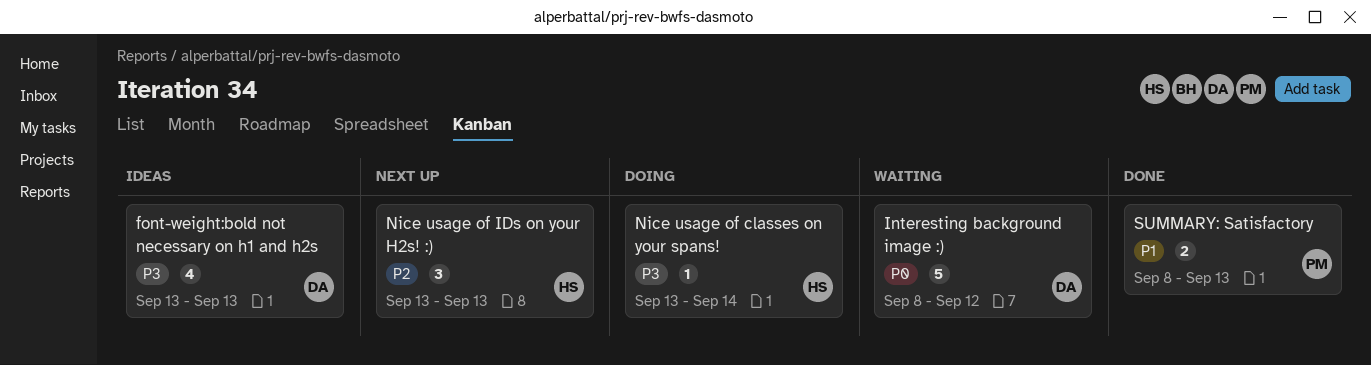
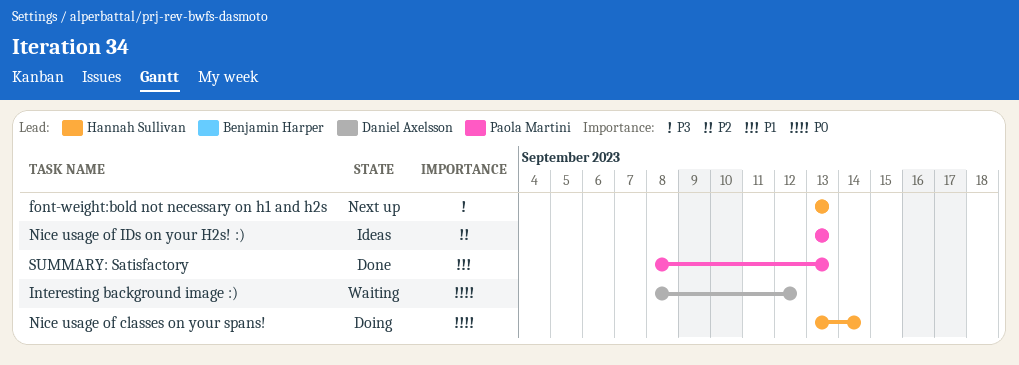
font-weight:bold not necessary on h1 and h2s, status: Ideas -> Next up
font-weight:bold not necessary on h1 and h2s, owner: Daniel Axelsson -> Hannah Sullivan
Nice usage of classes on your spans!, priority: P3 -> P0
Nice usage of IDs on your H2s! :), status: Next up -> Ideas
Nice usage of IDs on your H2s! :), owner: Hannah Sullivan -> Paola Martini

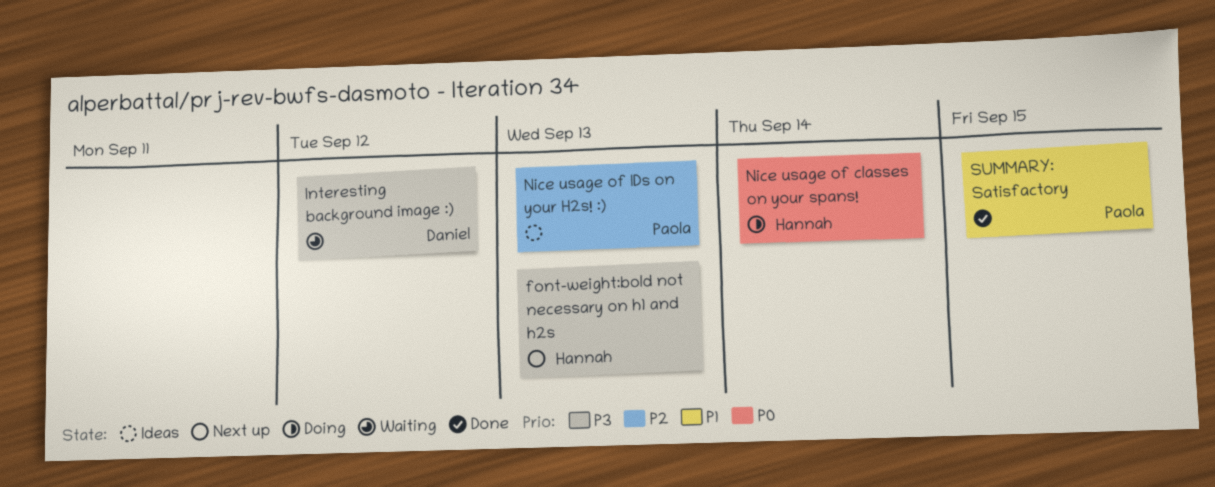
Interesting background image :), priority: P0 -> P3
SUMMARY: Satisfactory, due: Sep 13 -> Sep 15

